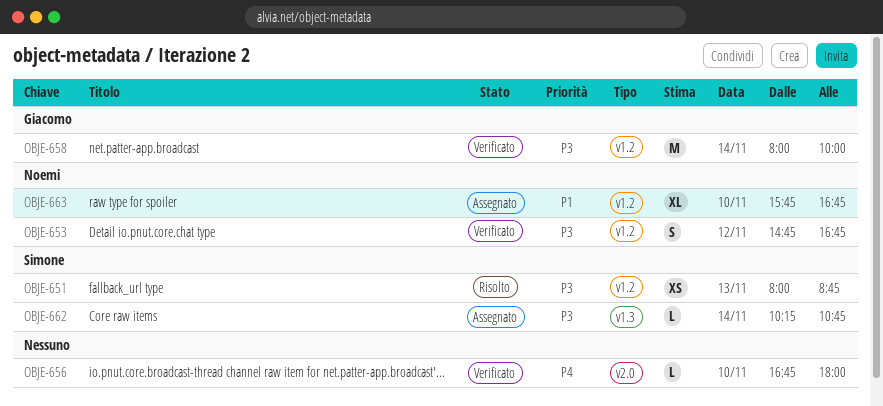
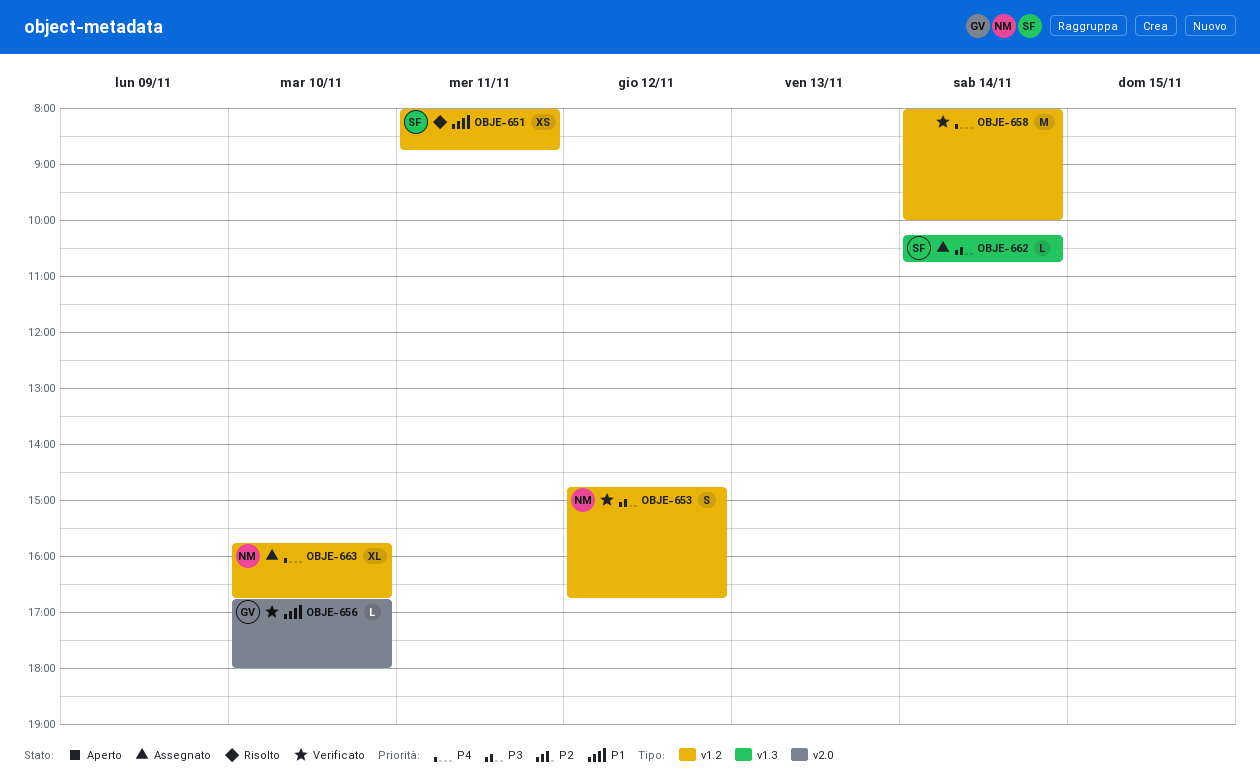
OBJE-651, priority: P3 -> P1
OBJE-651, day: Nov 13 -> Nov 11
OBJE-656, owner: none -> Giacomo
OBJE-656, priority: P4 -> P1
OBJE-658, owner: Giacomo -> none
OBJE-658, priority: P3 -> P4
OBJE-663, priority: P1 -> P4

